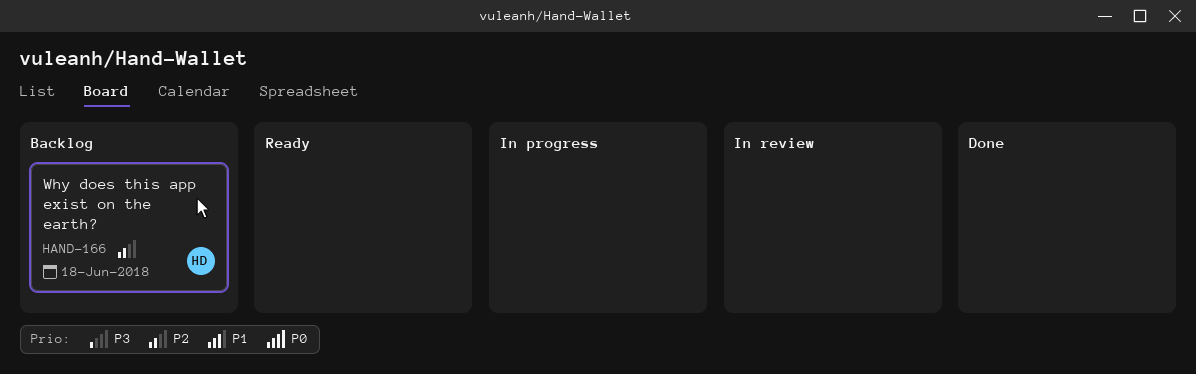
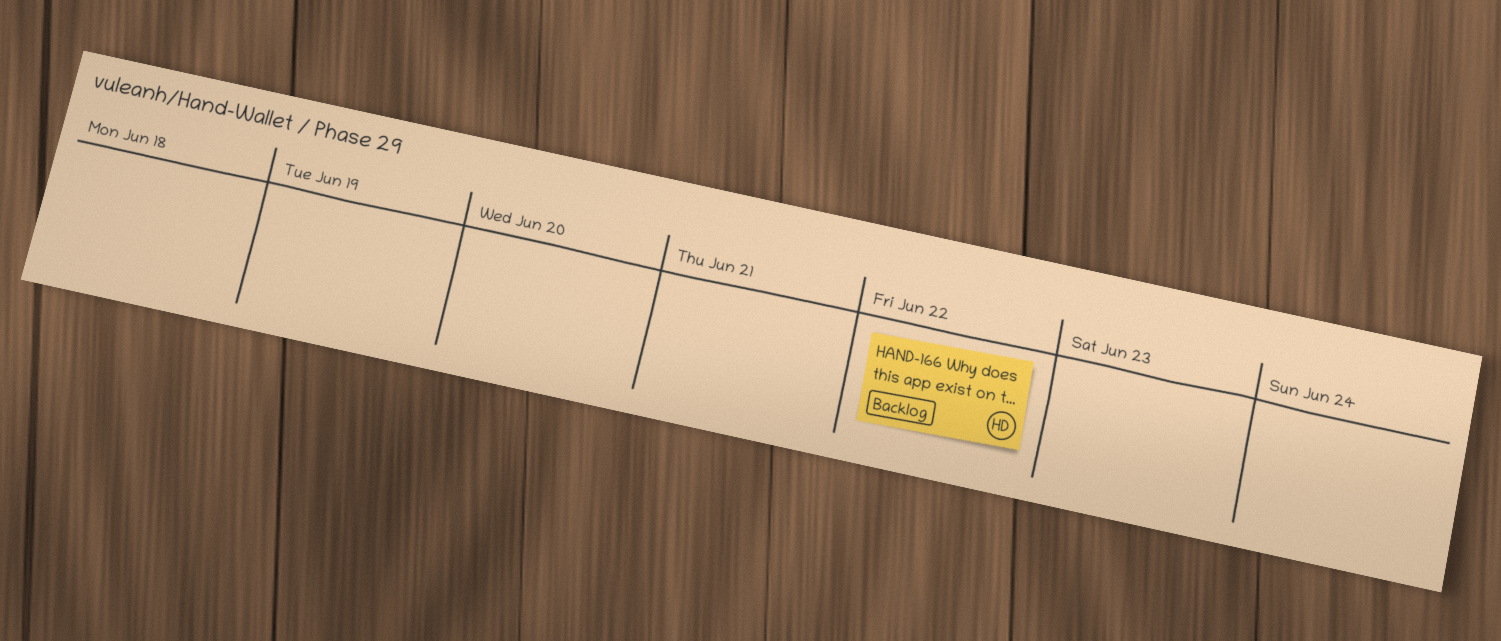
HAND-166, due: Jun 18 -> Jun 22

